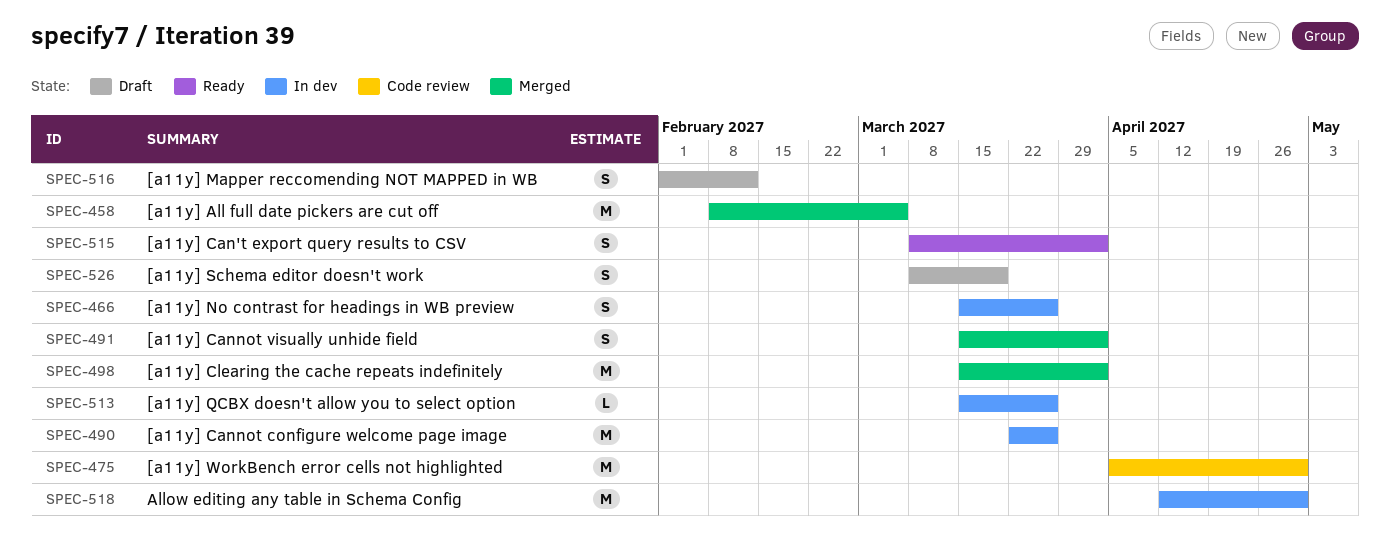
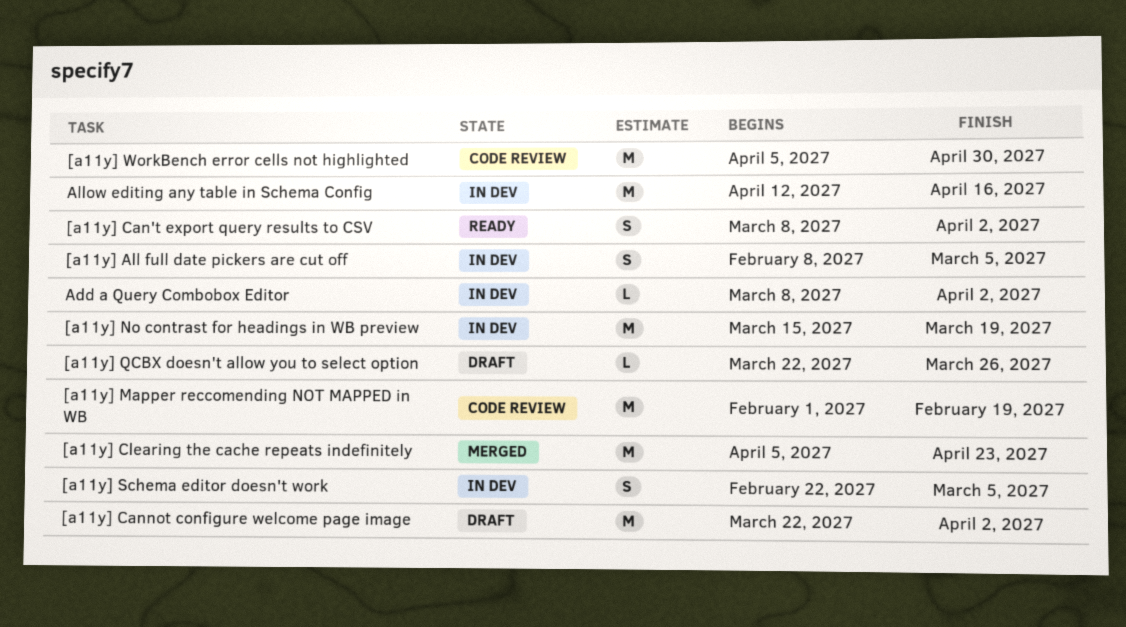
[a11y] All full date pickers are cut off, status: Merged -> In dev
[a11y] All full date pickers are cut off, estimate: M -> S
[a11y] Cannot configure welcome page image, status: In dev -> Draft
[a11y] Cannot configure welcome page image, due: Mar 26 -> Apr 2
[a11y] Cannot visually unhide field: present -> none
[a11y] Clearing the cache repeats indefinitely, start: Mar 15 -> Apr 5
[a11y] Clearing the cache repeats indefinitely, due: Apr 2 -> Apr 23
[a11y] Mapper reccomending NOT MAPPED in WB, status: Draft -> Code review
[a11y] Mapper reccomending NOT MAPPED in WB, estimate: S -> M
[a11y] Mapper reccomending NOT MAPPED in WB, due: Feb 12 -> Feb 19
[a11y] No contrast for headings in WB preview, estimate: S -> M
[a11y] No contrast for headings in WB preview, due: Mar 26 -> Mar 19
[a11y] QCBX doesn't allow you to select option, status: In dev -> Draft
[a11y] QCBX doesn't allow you to select option, start: Mar 15 -> Mar 22
[a11y] Schema editor doesn't work, status: Draft -> In dev
[a11y] Schema editor doesn't work, start: Mar 8 -> Feb 22
[a11y] Schema editor doesn't work, due: Mar 19 -> Mar 5
Add a Query Combobox Editor: none -> present
Allow editing any table in Schema Config, due: Apr 30 -> Apr 16

